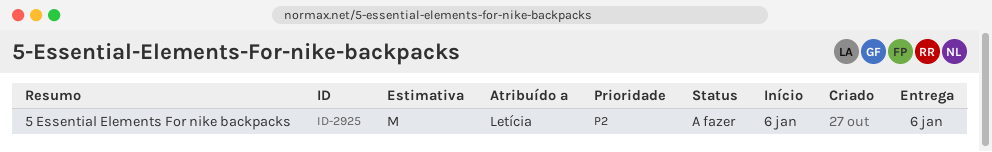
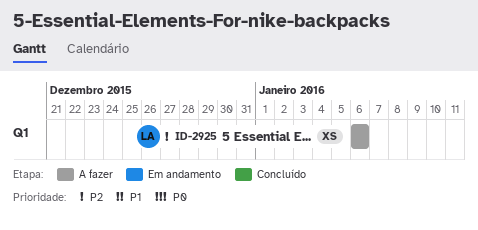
ID-2925, estimate: M -> XS

